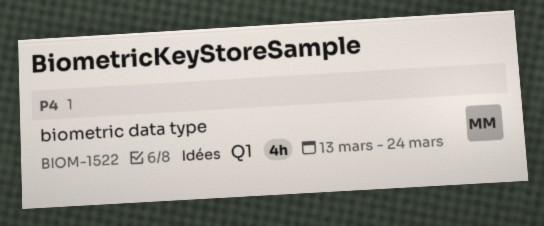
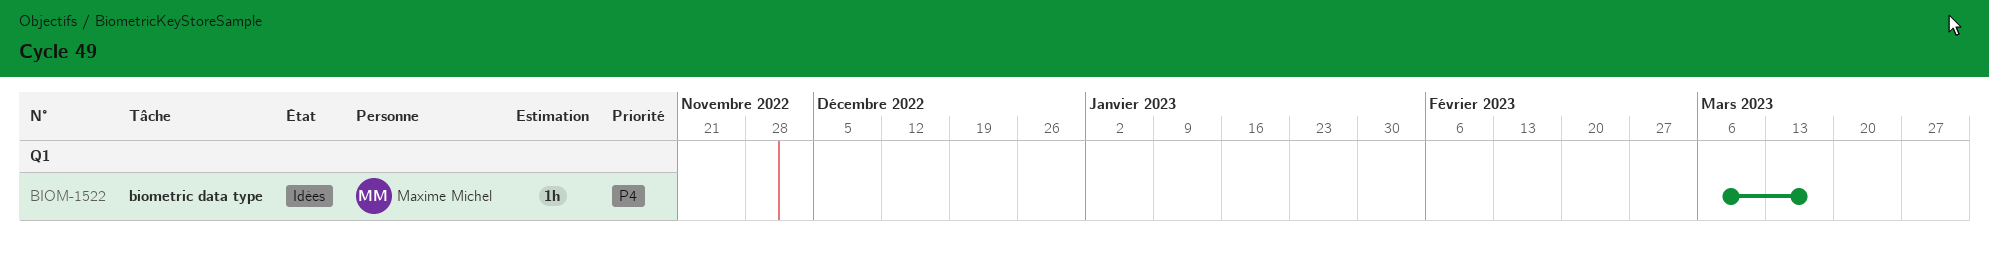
BIOM-1522, estimate: 4h -> 1h
BIOM-1522, start: Mar 13 -> Mar 6
BIOM-1522, due: Mar 24 -> Mar 17

